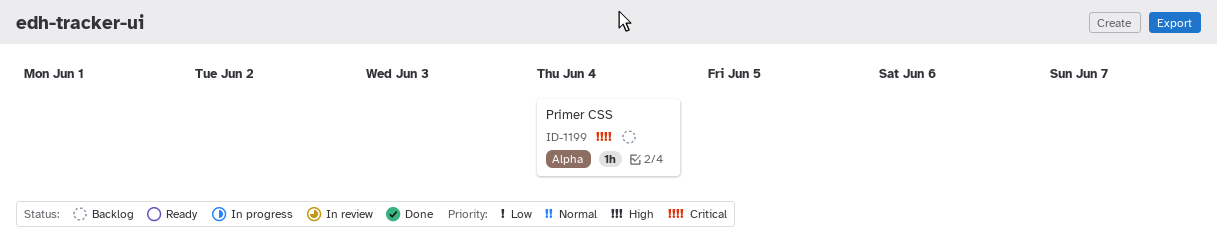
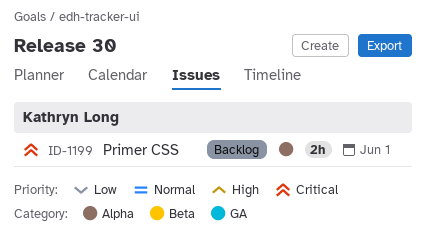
ID-1199, estimate: 1h -> 2h
ID-1199, due: Jun 4 -> Jun 1

